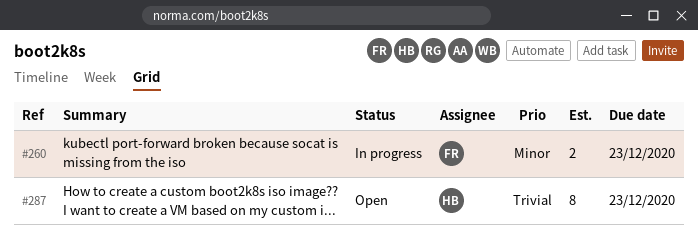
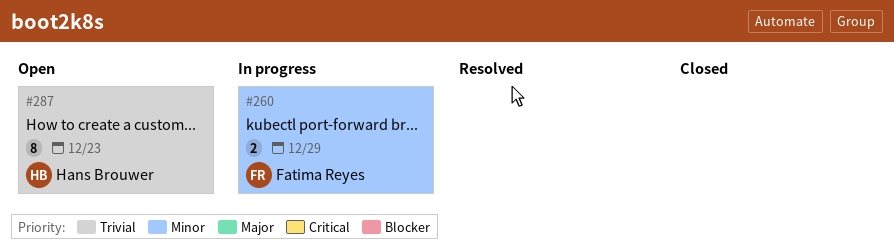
#260, due: Dec 23 -> Dec 29

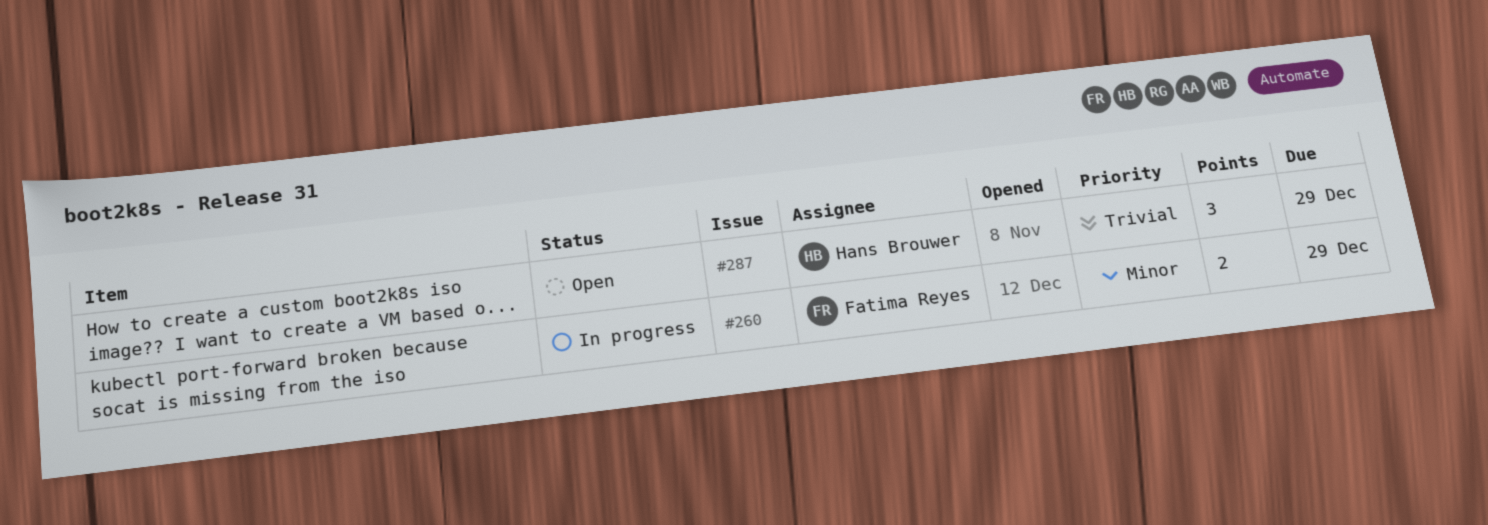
#287, estimate: 8 -> 3
#287, due: Dec 23 -> Dec 29

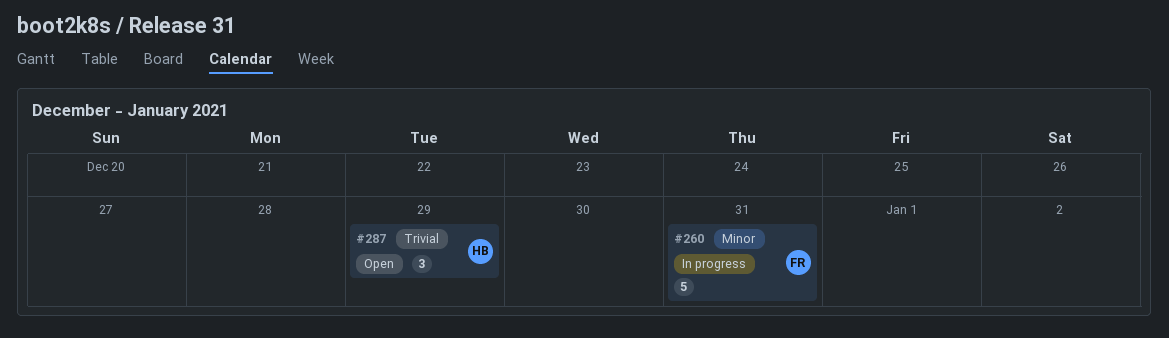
#260, estimate: 2 -> 5
#260, due: Dec 29 -> Dec 31

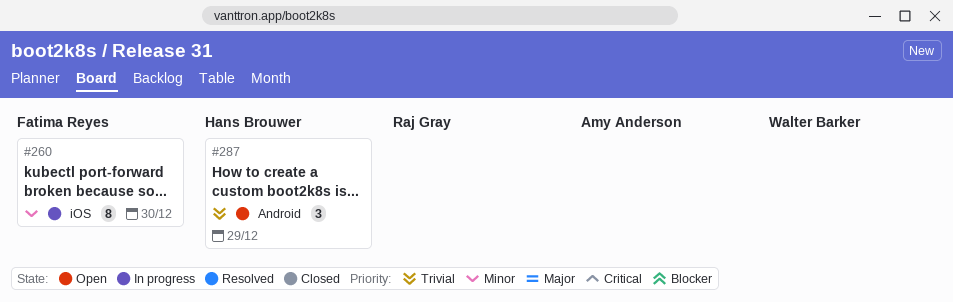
#260, estimate: 5 -> 8
#260, due: Dec 31 -> Dec 30

